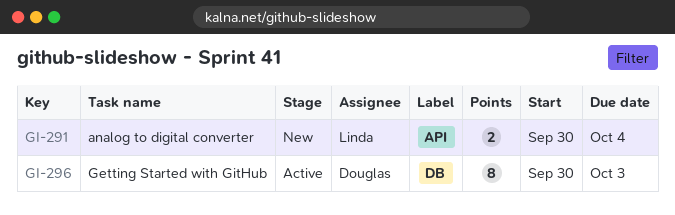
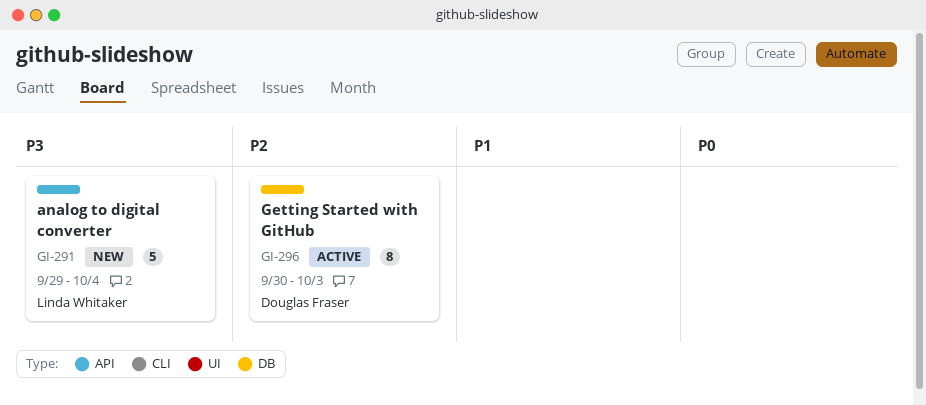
GI-291, estimate: 2 -> 5
GI-291, start: Sep 30 -> Sep 29

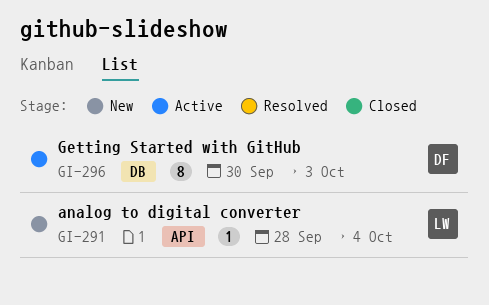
GI-291, estimate: 5 -> 1
GI-291, start: Sep 29 -> Sep 28

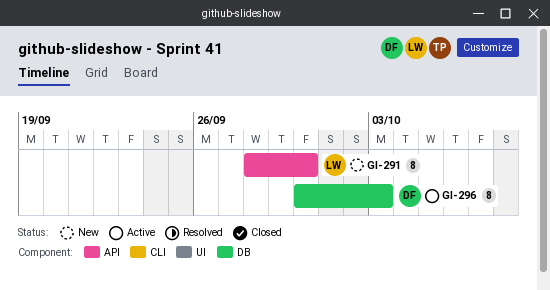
GI-291, estimate: 1 -> 8
GI-291, due: Oct 4 -> Sep 30

